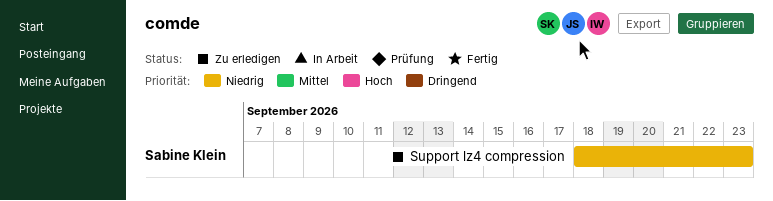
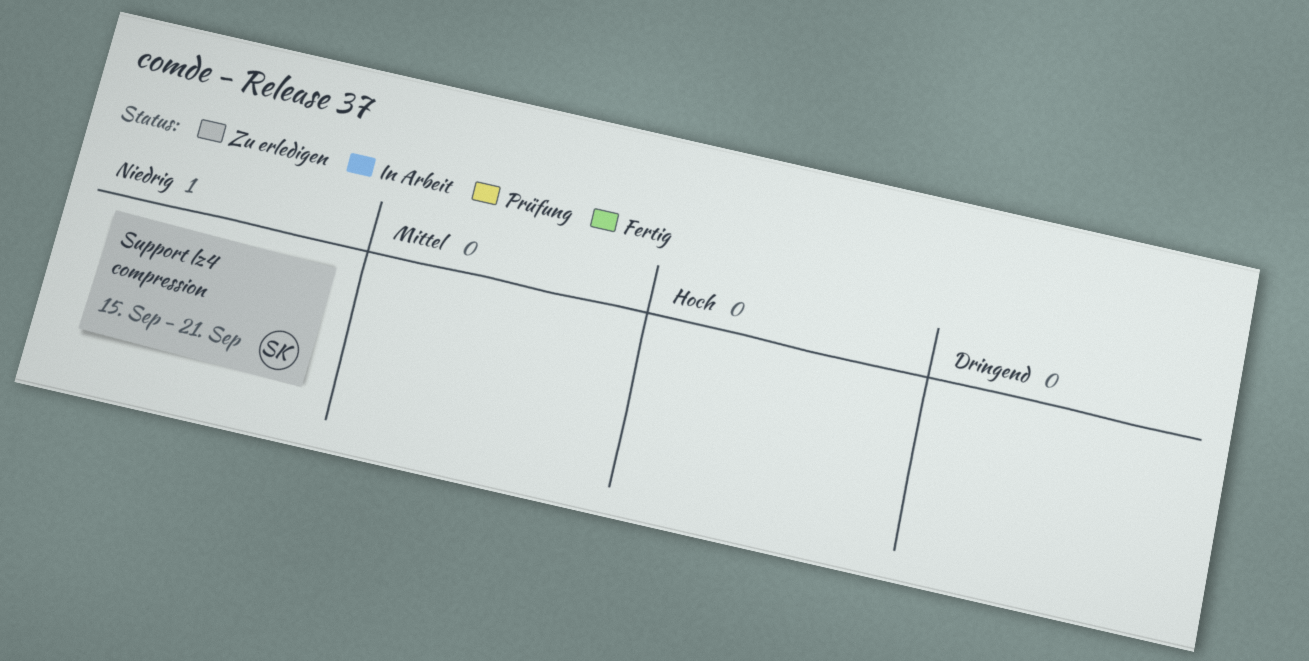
Support lz4 compression, start: Sep 18 -> Sep 15
Support lz4 compression, due: Sep 23 -> Sep 21

